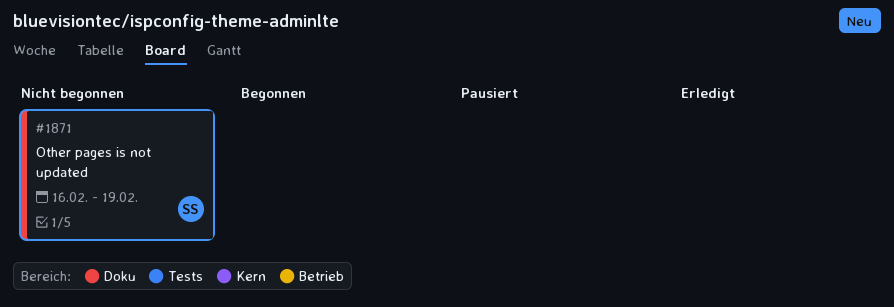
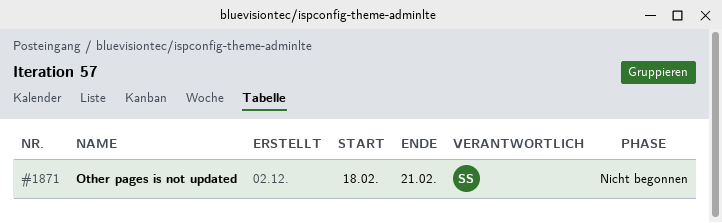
#1871, start: Feb 16 -> Feb 18
#1871, due: Feb 19 -> Feb 21

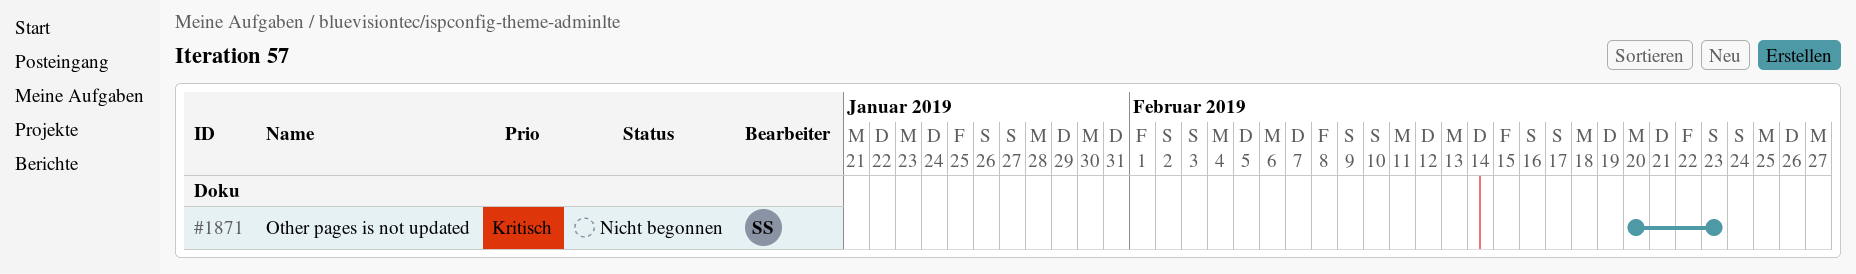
#1871, start: Feb 18 -> Feb 20
#1871, due: Feb 21 -> Feb 23

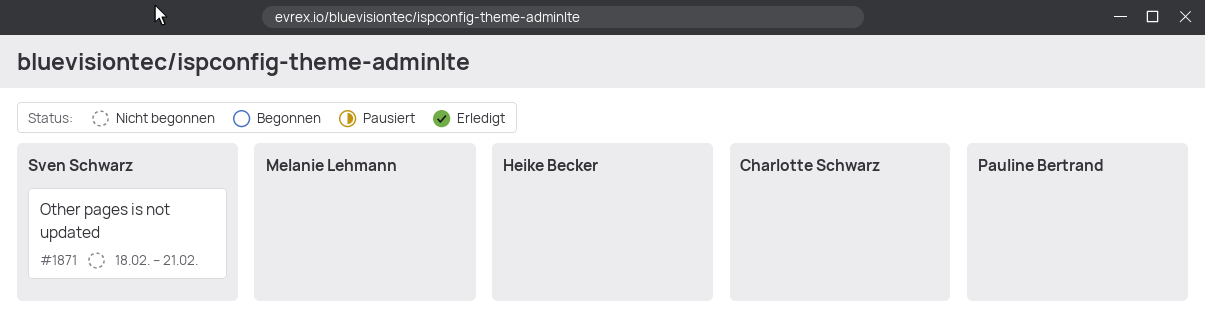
#1871, start: Feb 20 -> Feb 18
#1871, due: Feb 23 -> Feb 21

